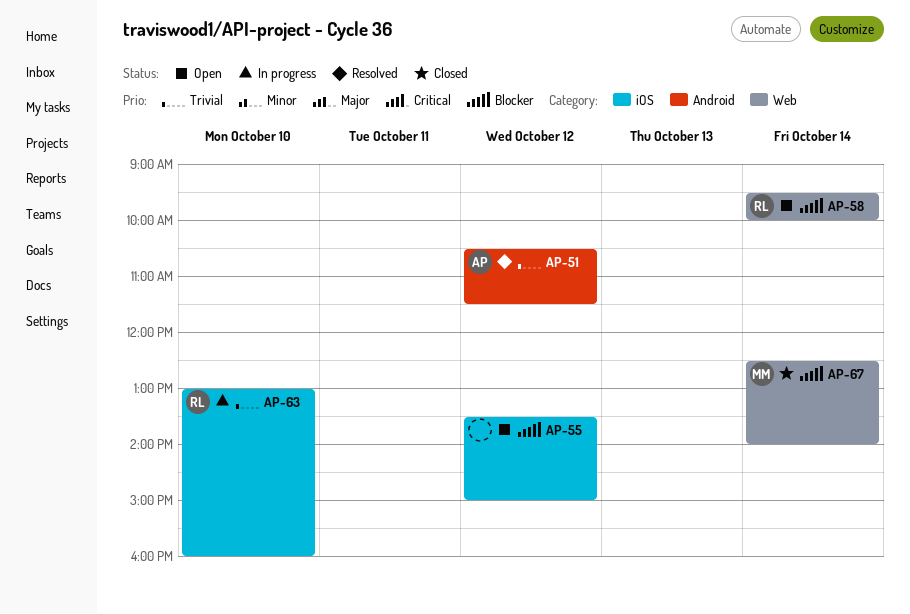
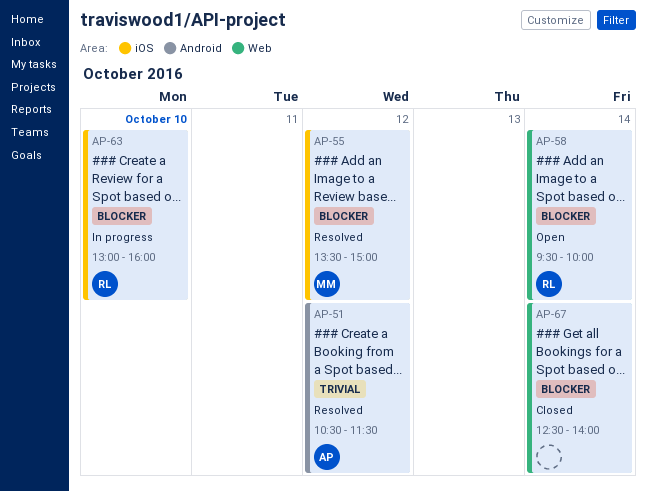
AP-55, status: Open -> Resolved
AP-55, owner: none -> MM
AP-63, priority: Trivial -> Blocker
AP-67, owner: MM -> none

